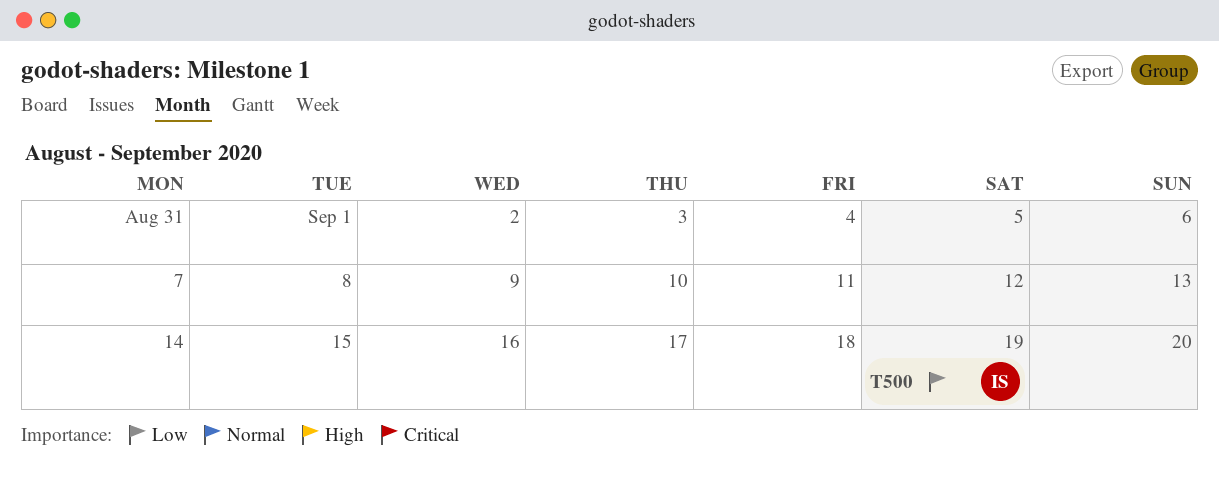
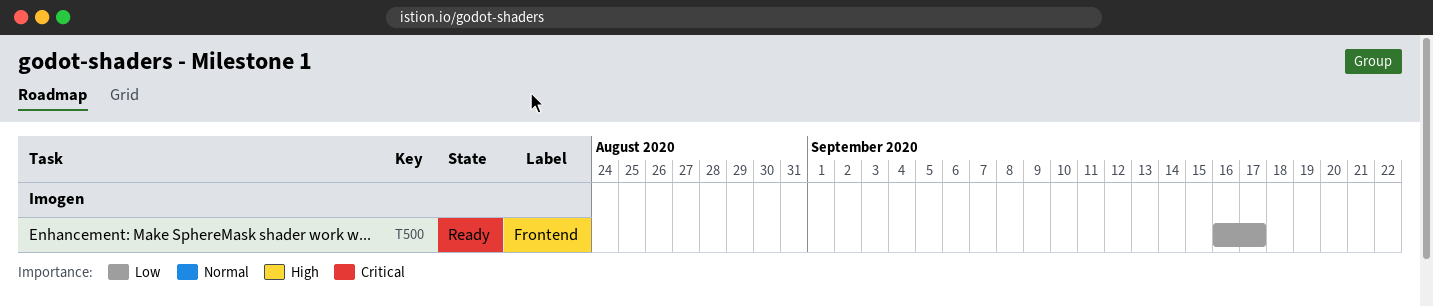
T500, due: Sep 19 -> Sep 17

